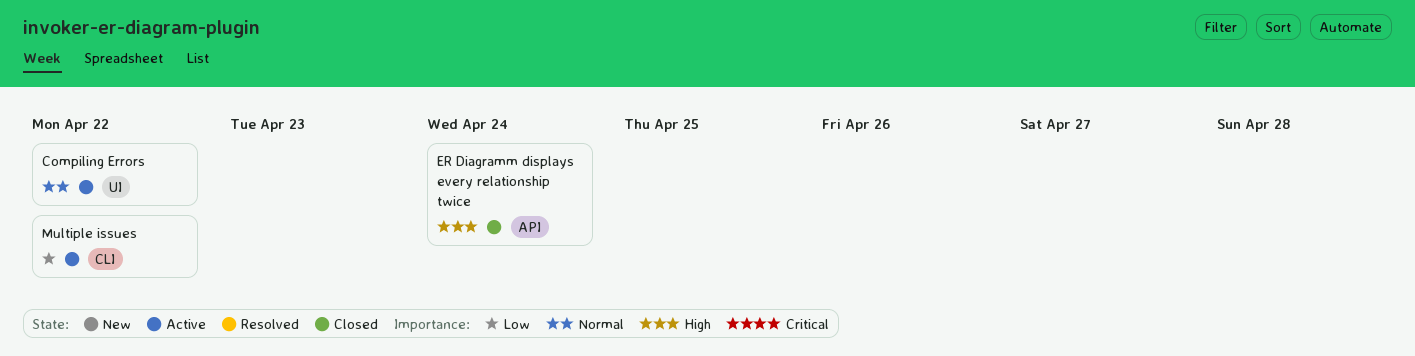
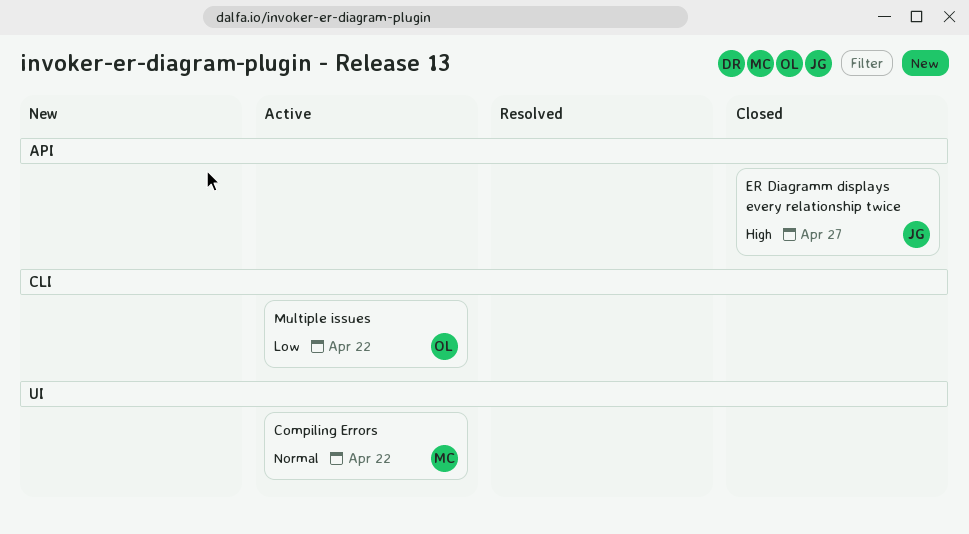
ER Diagramm displays every relationship twice, due: Apr 24 -> Apr 27

